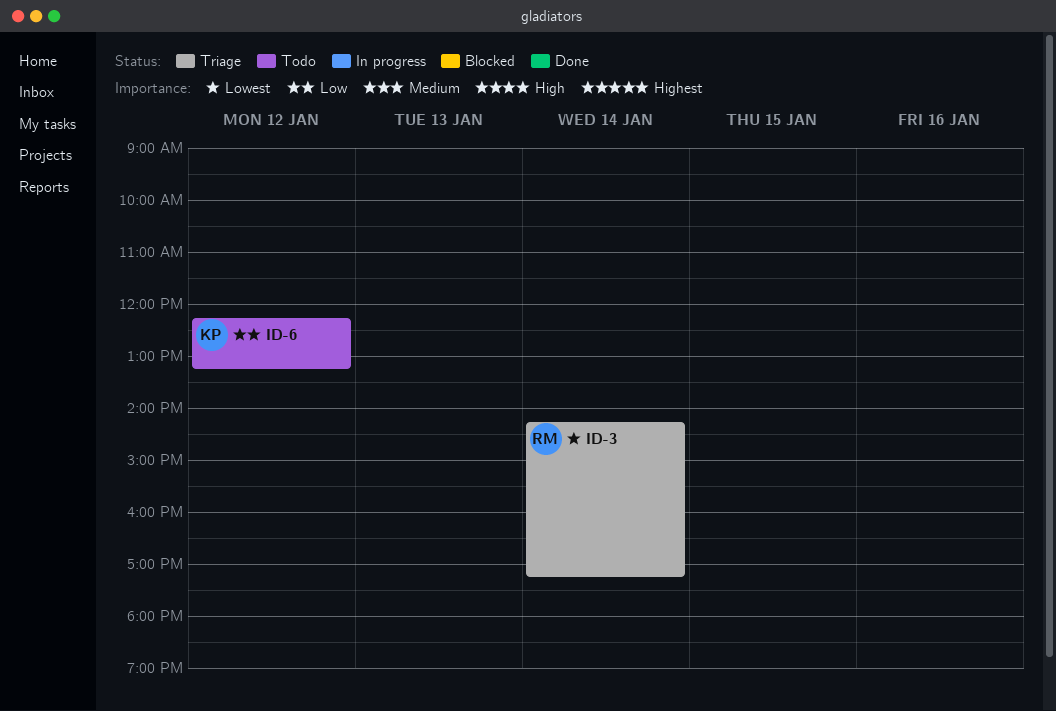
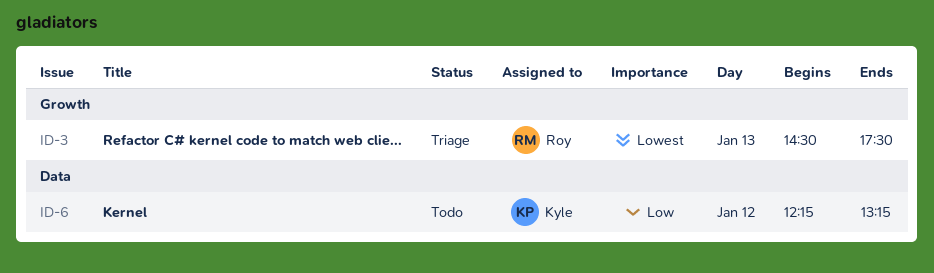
ID-3, day: Jan 14 -> Jan 13
ID-3, begins: 14:15 -> 14:30
ID-3, ends: 17:15 -> 17:30

